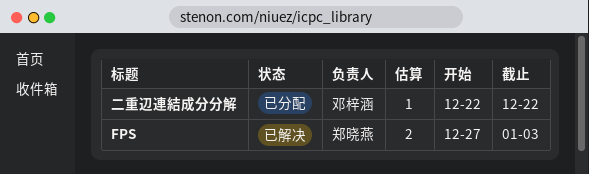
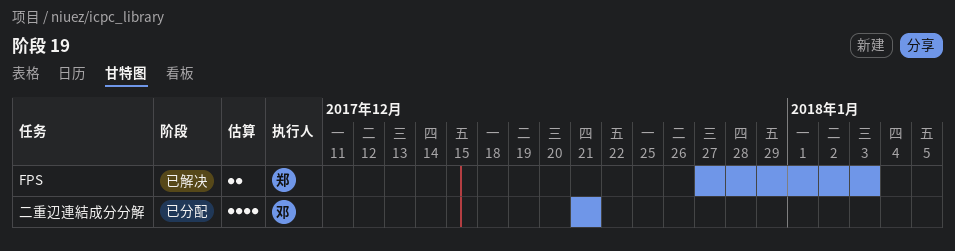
二重辺連結成分分解, estimate: 1 -> 4
二重辺連結成分分解, start: Dec 22 -> Dec 21
二重辺連結成分分解, due: Dec 22 -> Dec 21

